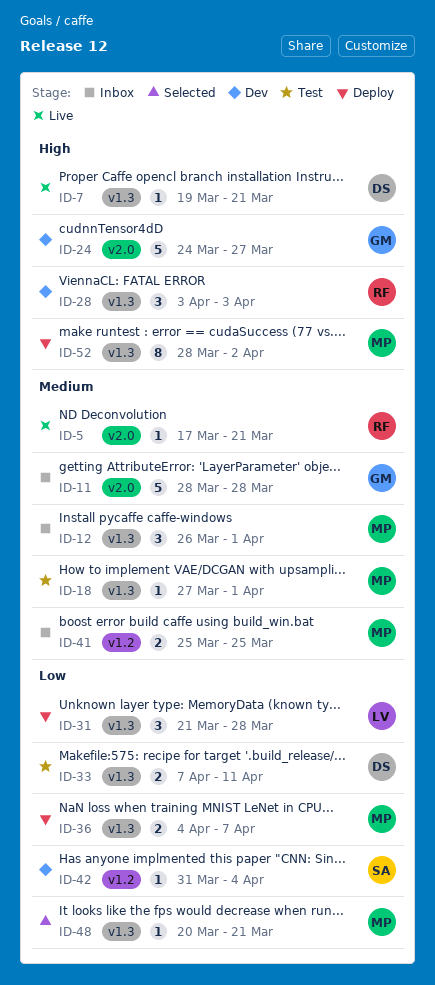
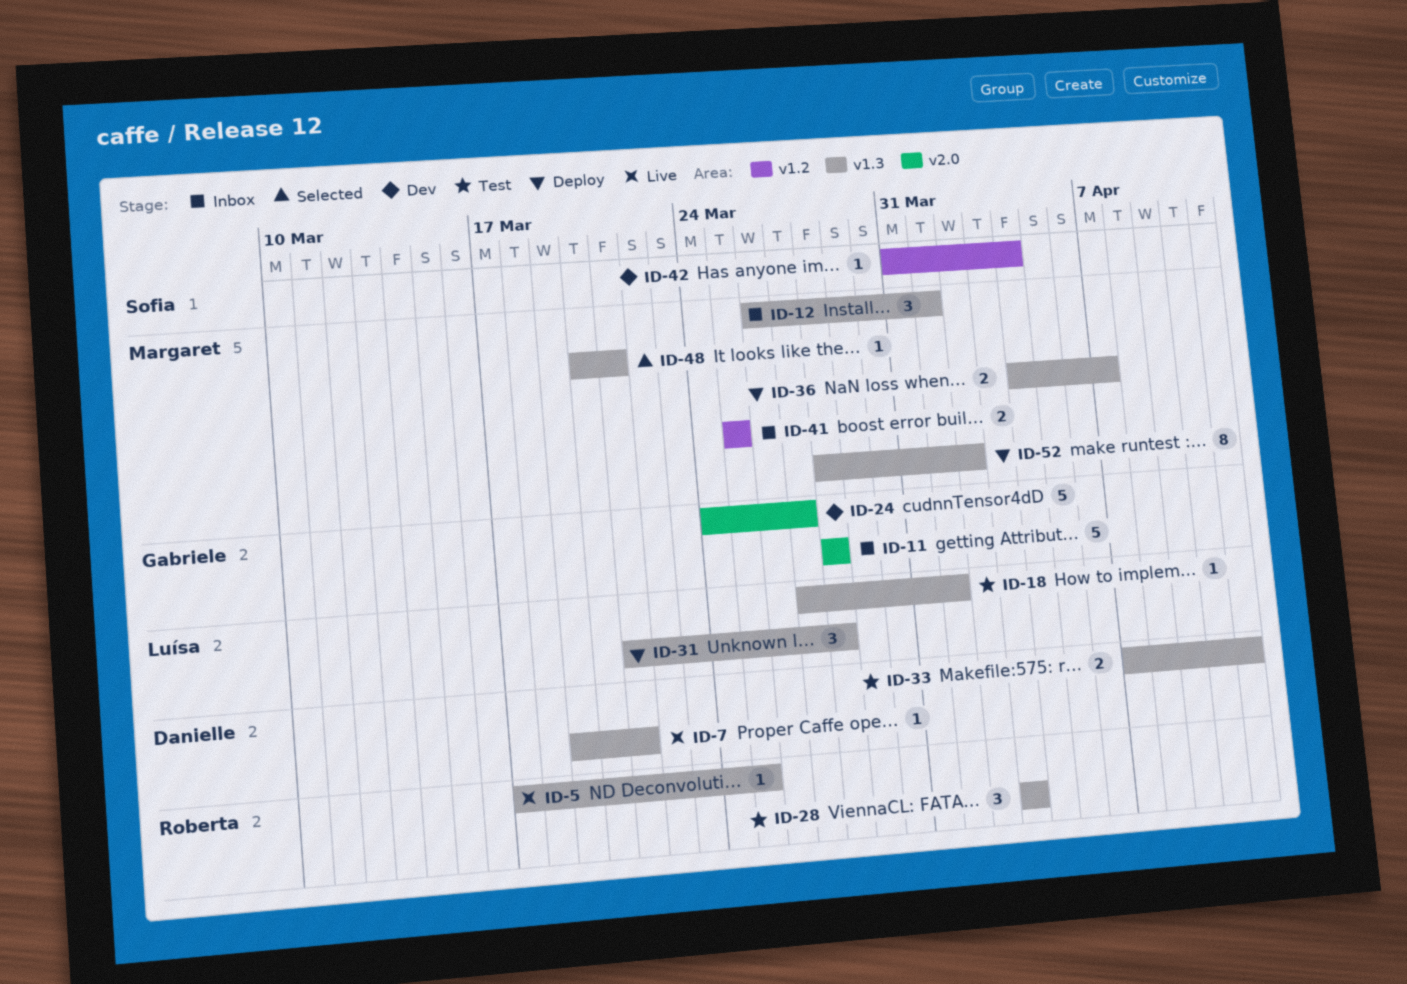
ID-5, label: v2.0 -> v1.3
ID-5, due: Mar 21 -> Mar 25
ID-18, owner: Margaret -> Luísa
ID-28, status: Dev -> Test

